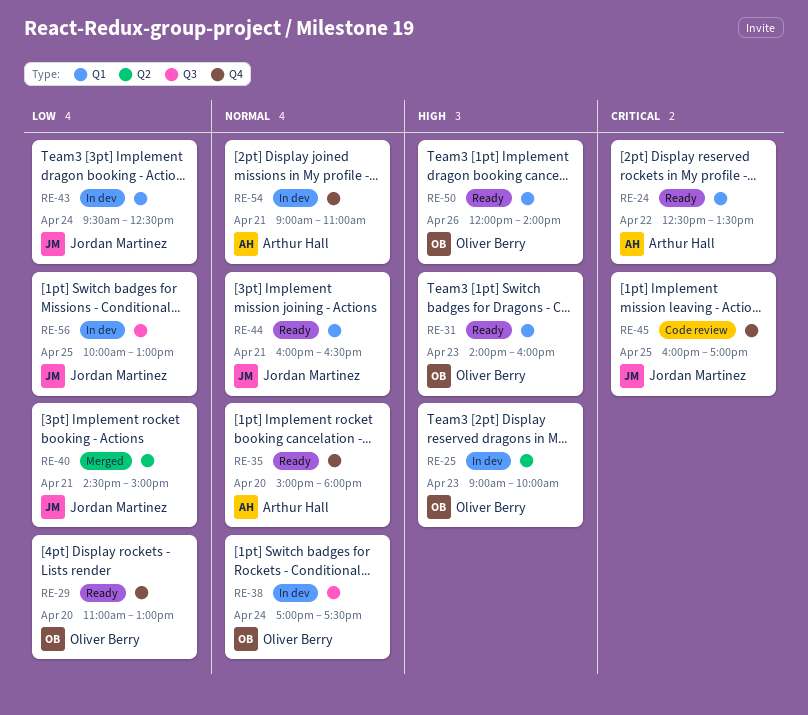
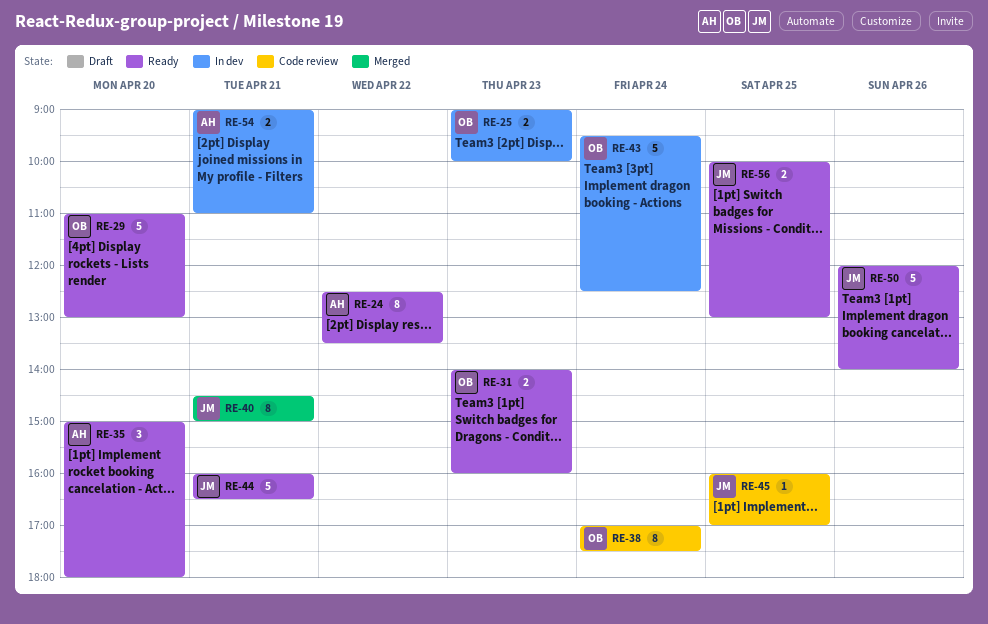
RE-38, status: In dev -> Code review
RE-43, owner: Jordan Martinez -> Oliver Berry
RE-50, owner: Oliver Berry -> Jordan Martinez
RE-56, status: In dev -> Ready

